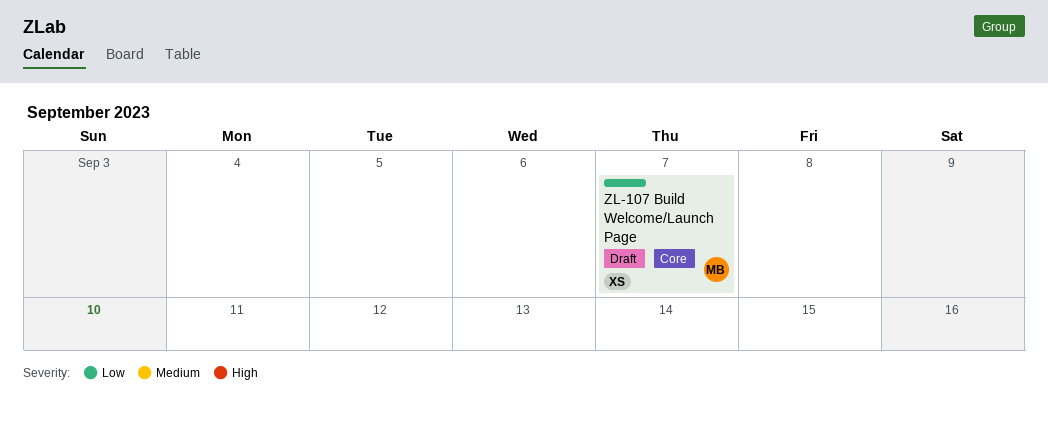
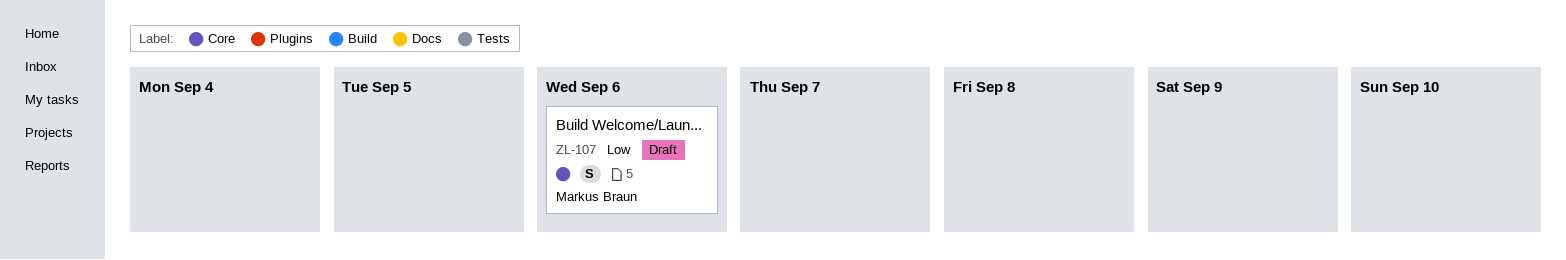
ZL-107, estimate: XS -> S
ZL-107, due: Sep 7 -> Sep 6

